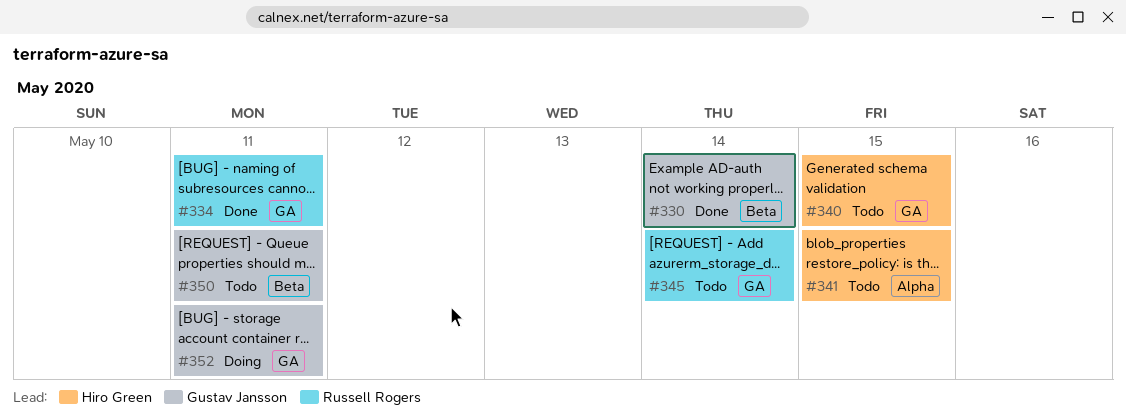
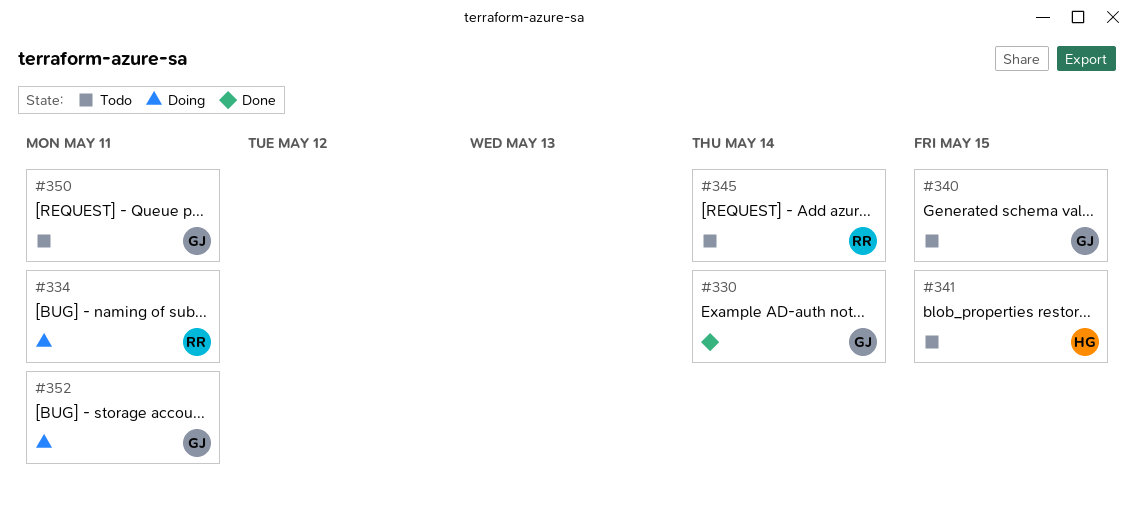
#334, status: Done -> Doing
#340, owner: Hiro Green -> Gustav Jansson

